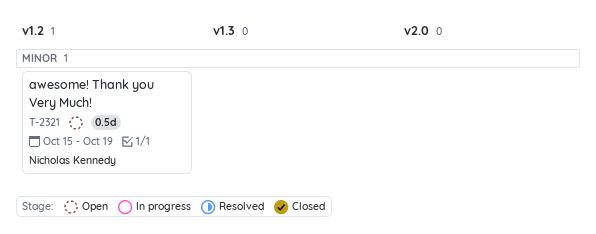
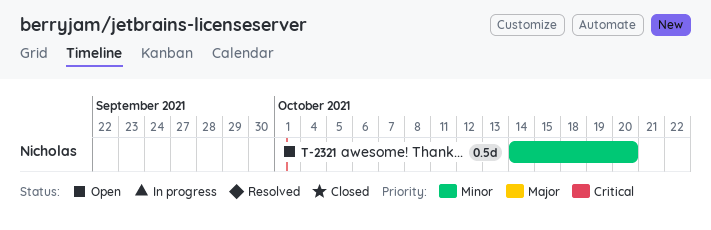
T-2321, start: Oct 15 -> Oct 14
T-2321, due: Oct 19 -> Oct 20

